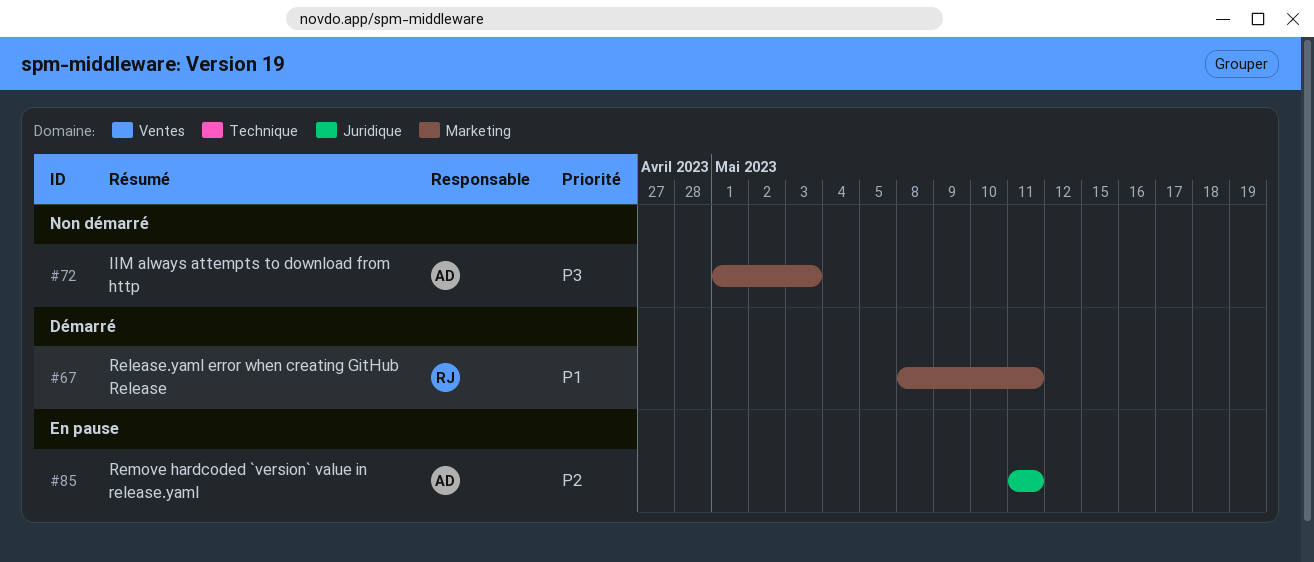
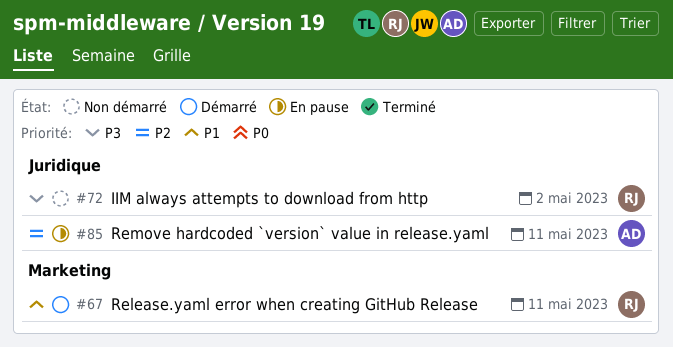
#72, owner: AD -> RJ
#72, label: Marketing -> Juridique
#72, due: May 3 -> May 2

